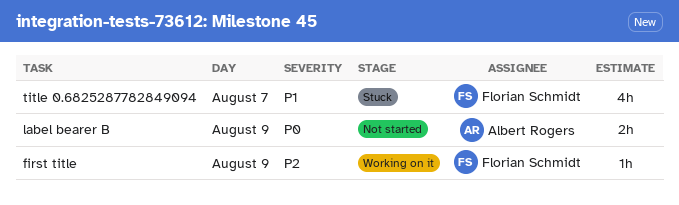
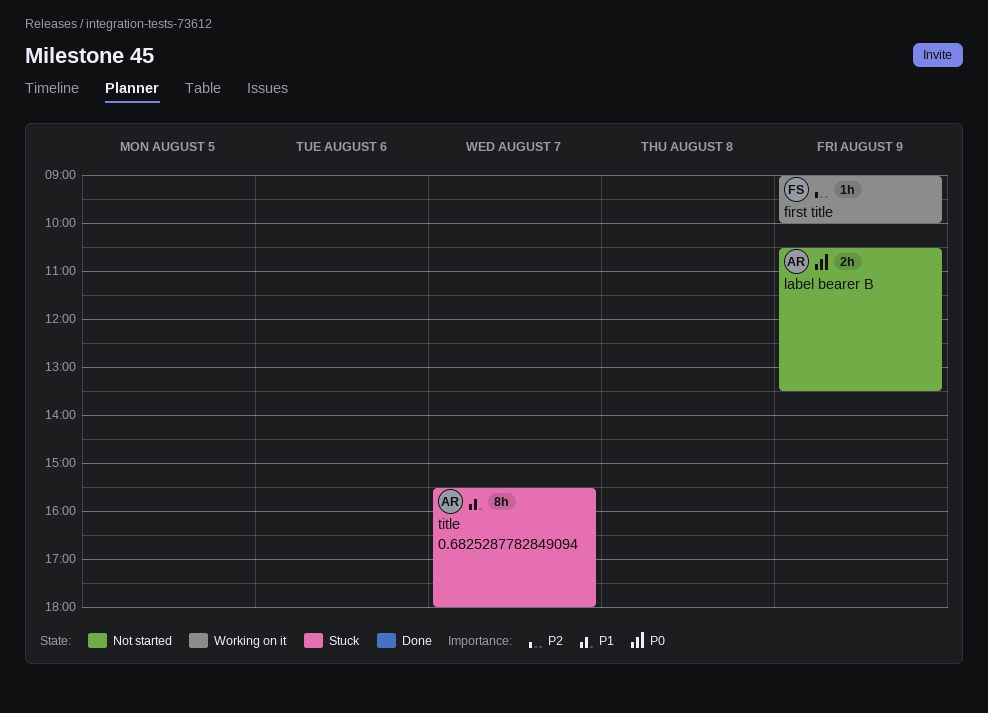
title 0.6825287782849094, owner: Florian Schmidt -> Albert Rogers
title 0.6825287782849094, estimate: 4h -> 8h

